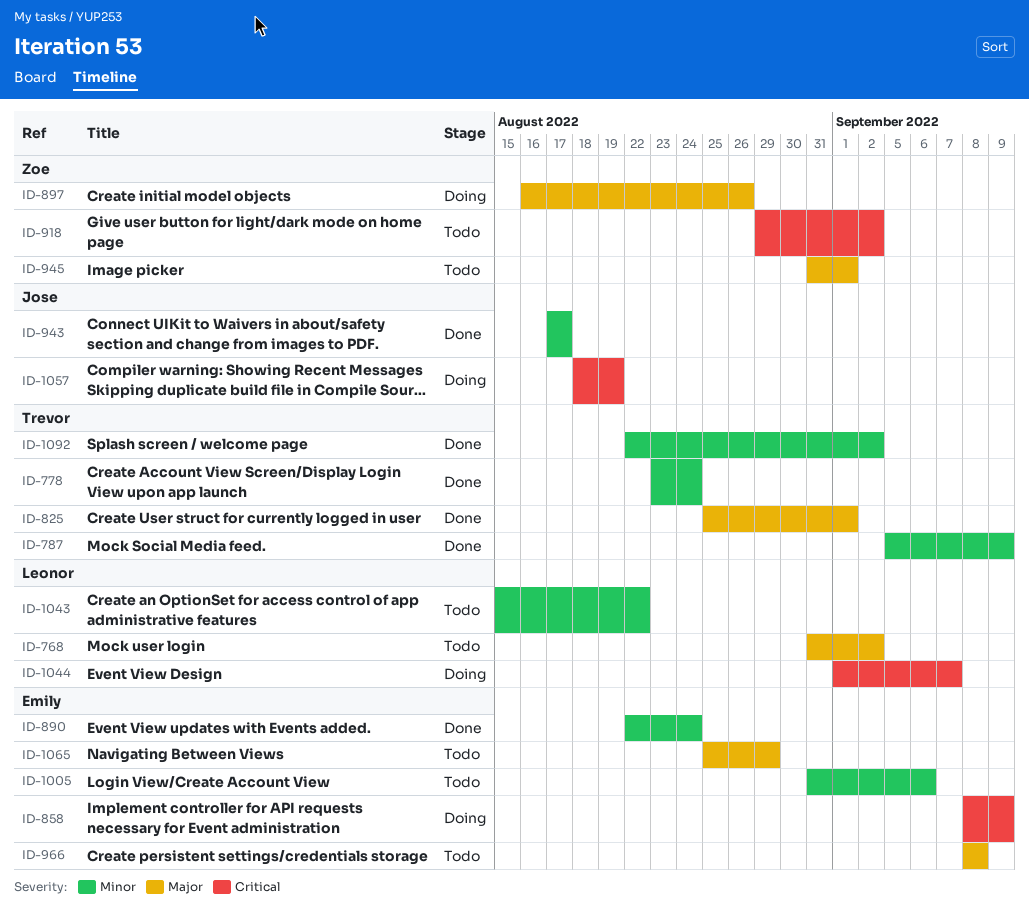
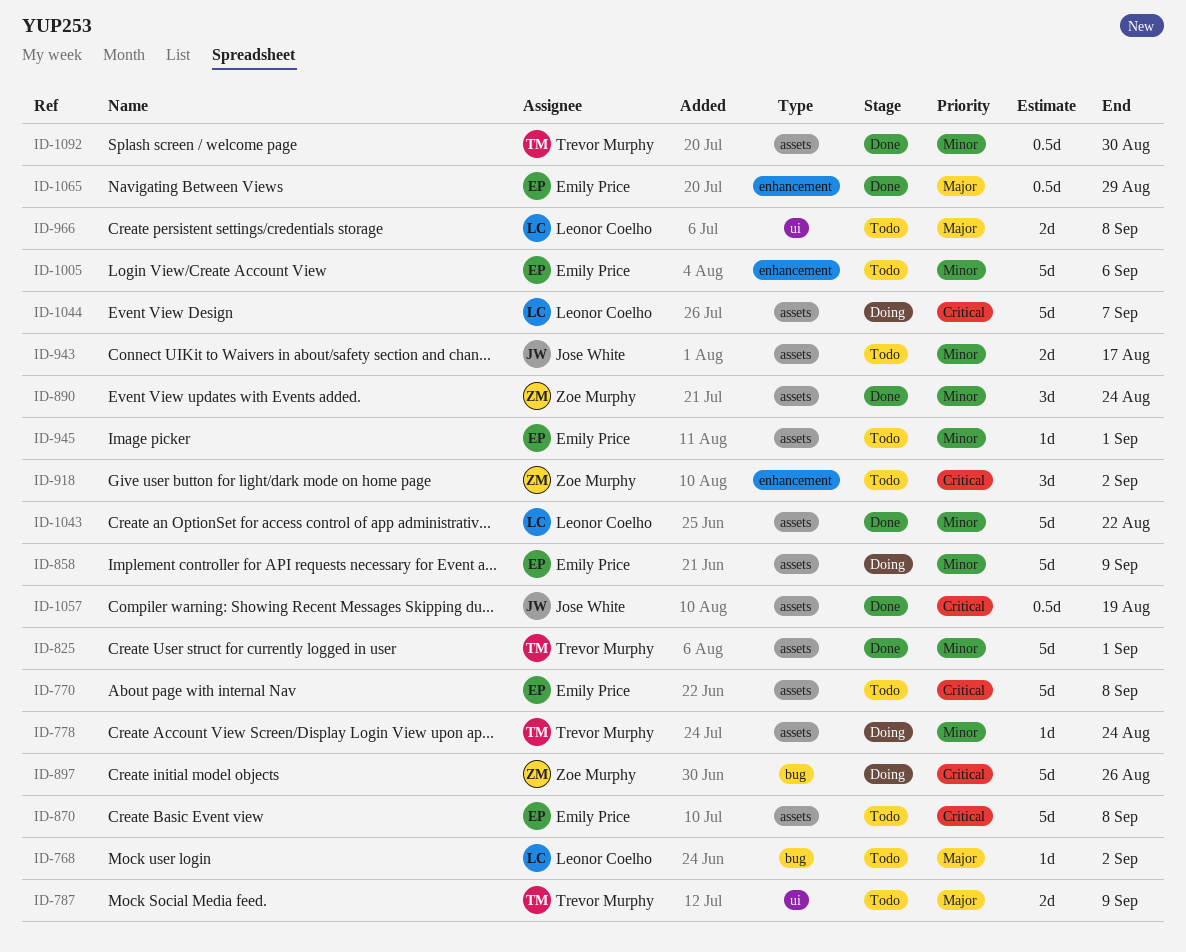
ID-770: none -> present
ID-778, status: Done -> Doing
ID-787, status: Done -> Todo
ID-787, priority: Minor -> Major
ID-825, priority: Major -> Minor
ID-858, priority: Critical -> Minor
ID-870: none -> present
ID-890, owner: Emily Price -> Zoe Murphy
ID-897, priority: Major -> Critical
ID-943, status: Done -> Todo
ID-945, owner: Zoe Murphy -> Emily Price
ID-945, priority: Major -> Minor
ID-966, owner: Emily Price -> Leonor Coelho
ID-1043, status: Todo -> Done
ID-1057, status: Doing -> Done
ID-1065, status: Todo -> Done
ID-1092, due: Sep 2 -> Aug 30

